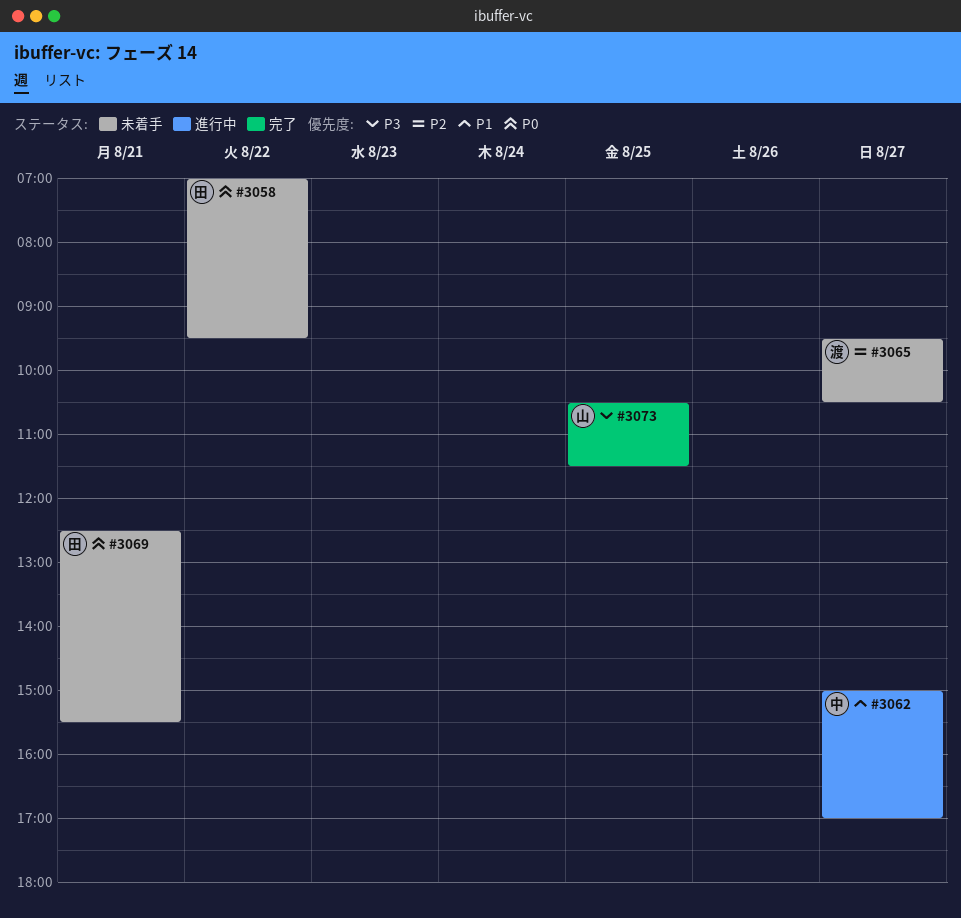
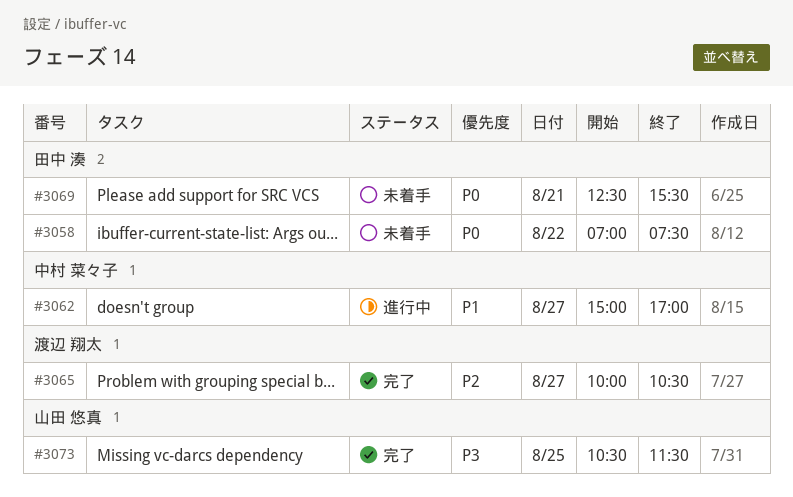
#3058, ends: 09:30 -> 07:30
#3065, status: 未着手 -> 完了
#3065, begins: 09:30 -> 10:00

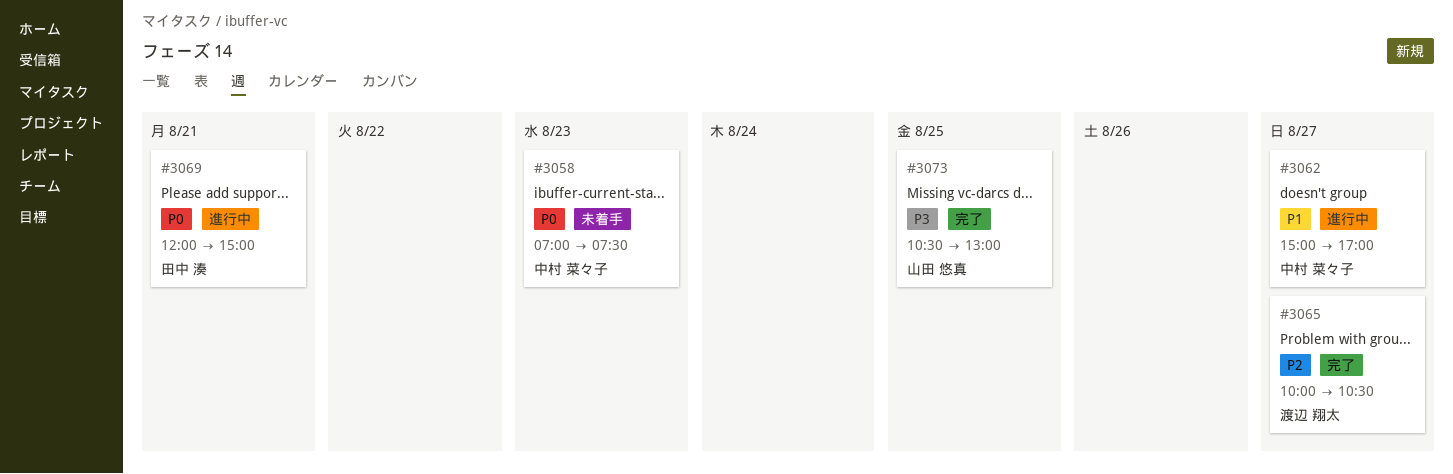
#3058, owner: 田中 湊 -> 中村 菜々子
#3058, day: Aug 22 -> Aug 23
#3069, status: 未着手 -> 進行中
#3069, begins: 12:30 -> 12:00
#3069, ends: 15:30 -> 15:00
#3073, ends: 11:30 -> 13:00

